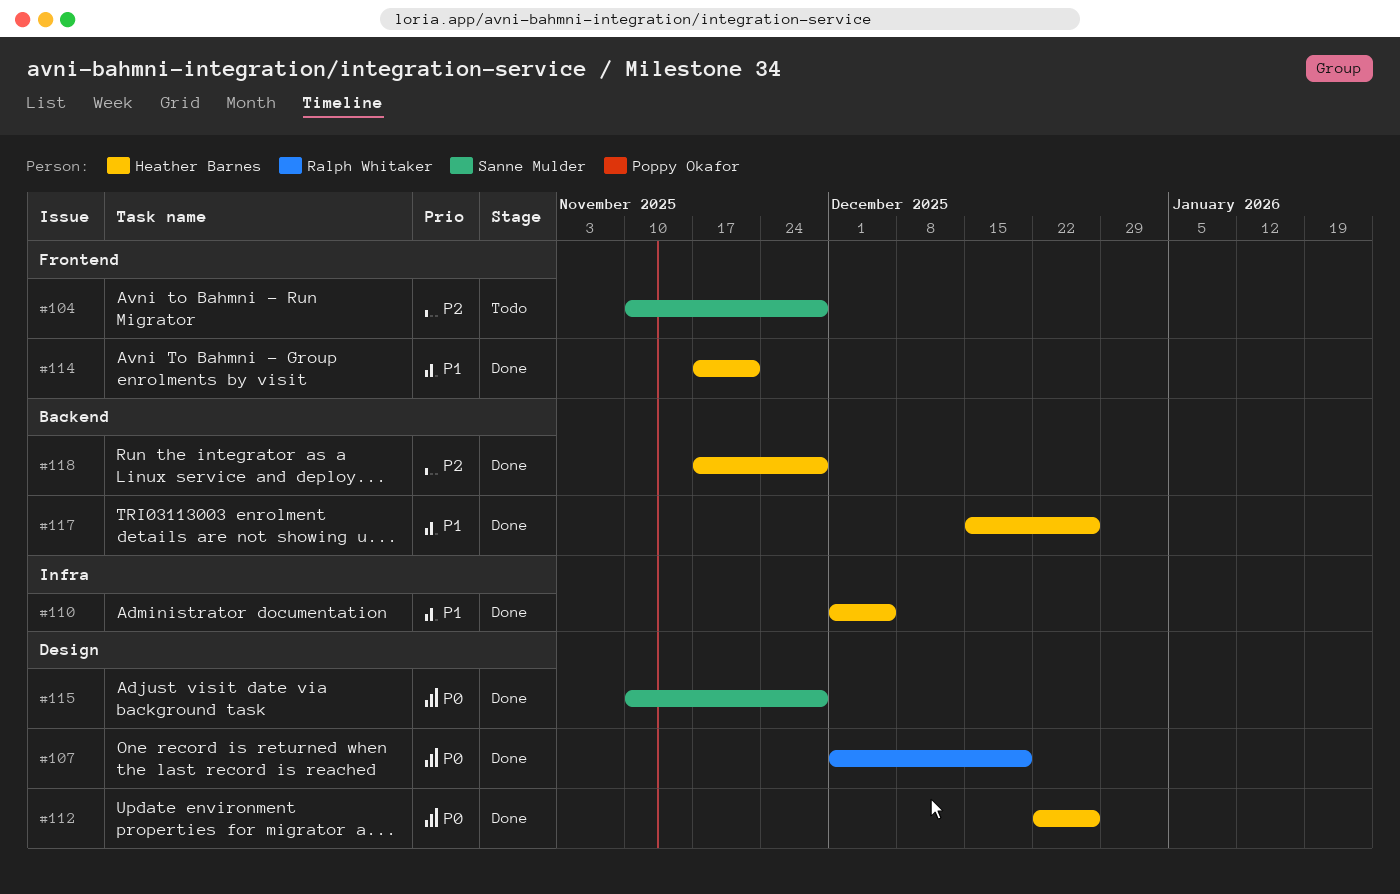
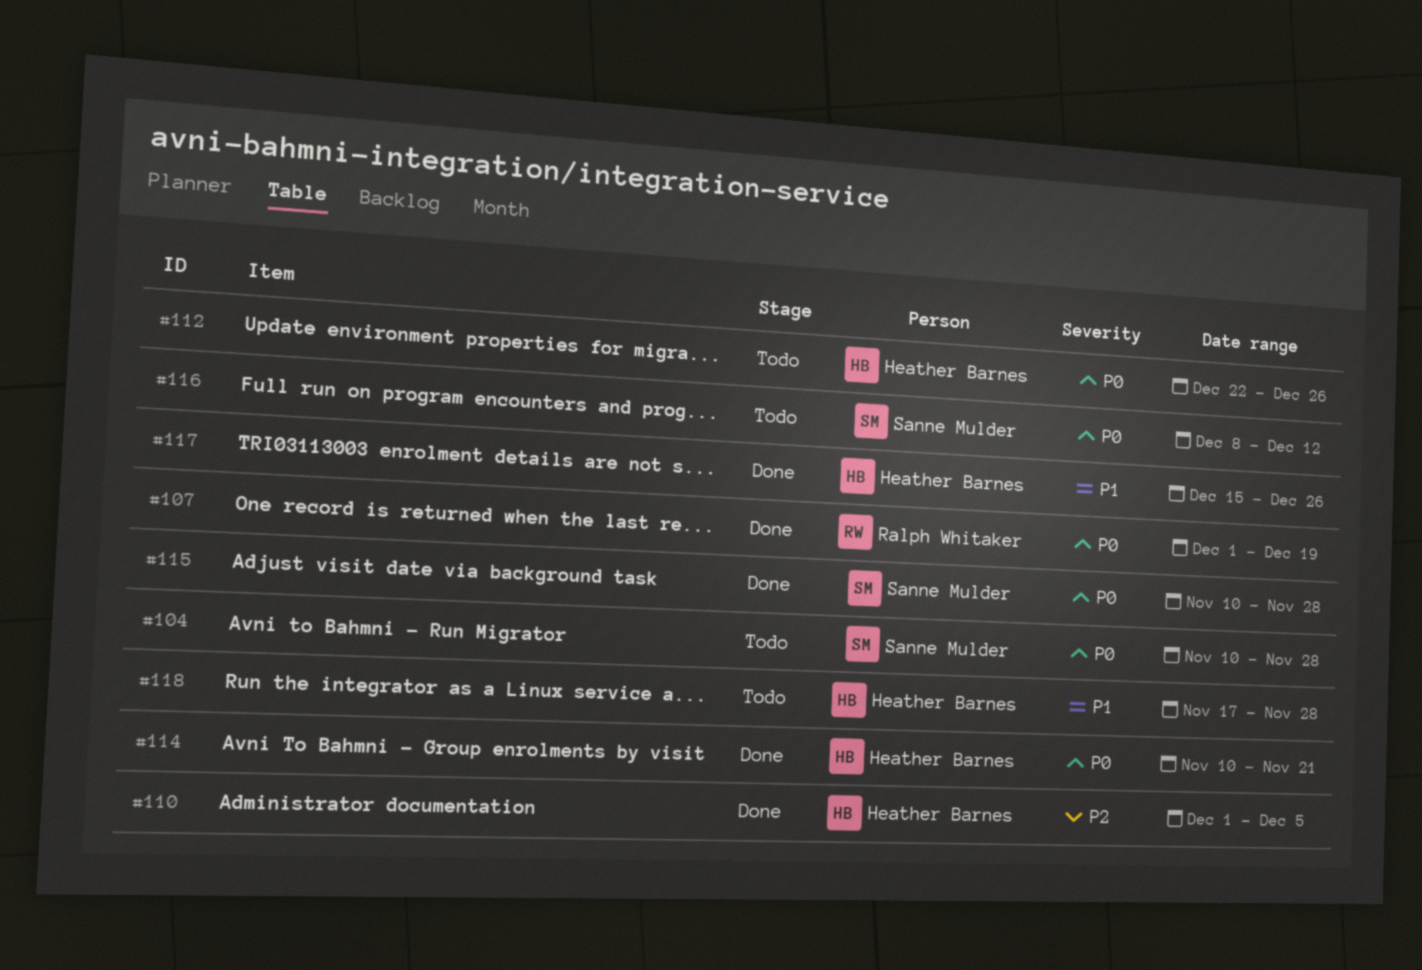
#104, priority: P2 -> P0
#110, priority: P1 -> P2
#112, status: Done -> Todo
#114, priority: P1 -> P0
#114, start: Nov 17 -> Nov 10
#116: none -> present
#118, status: Done -> Todo
#118, priority: P2 -> P1

